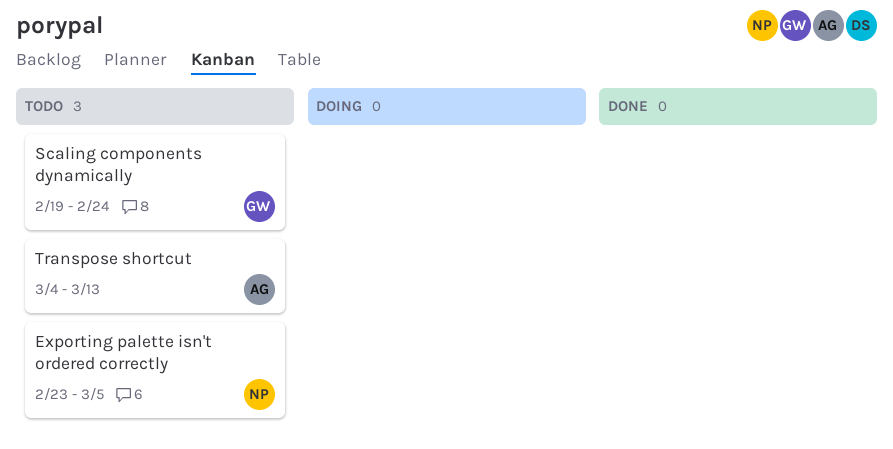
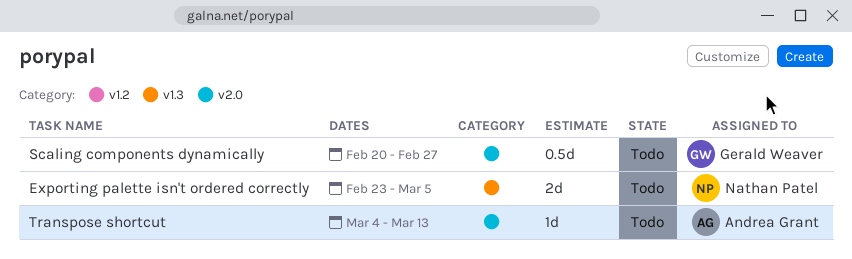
Scaling components dynamically, start: Feb 19 -> Feb 20
Scaling components dynamically, due: Feb 24 -> Feb 27

